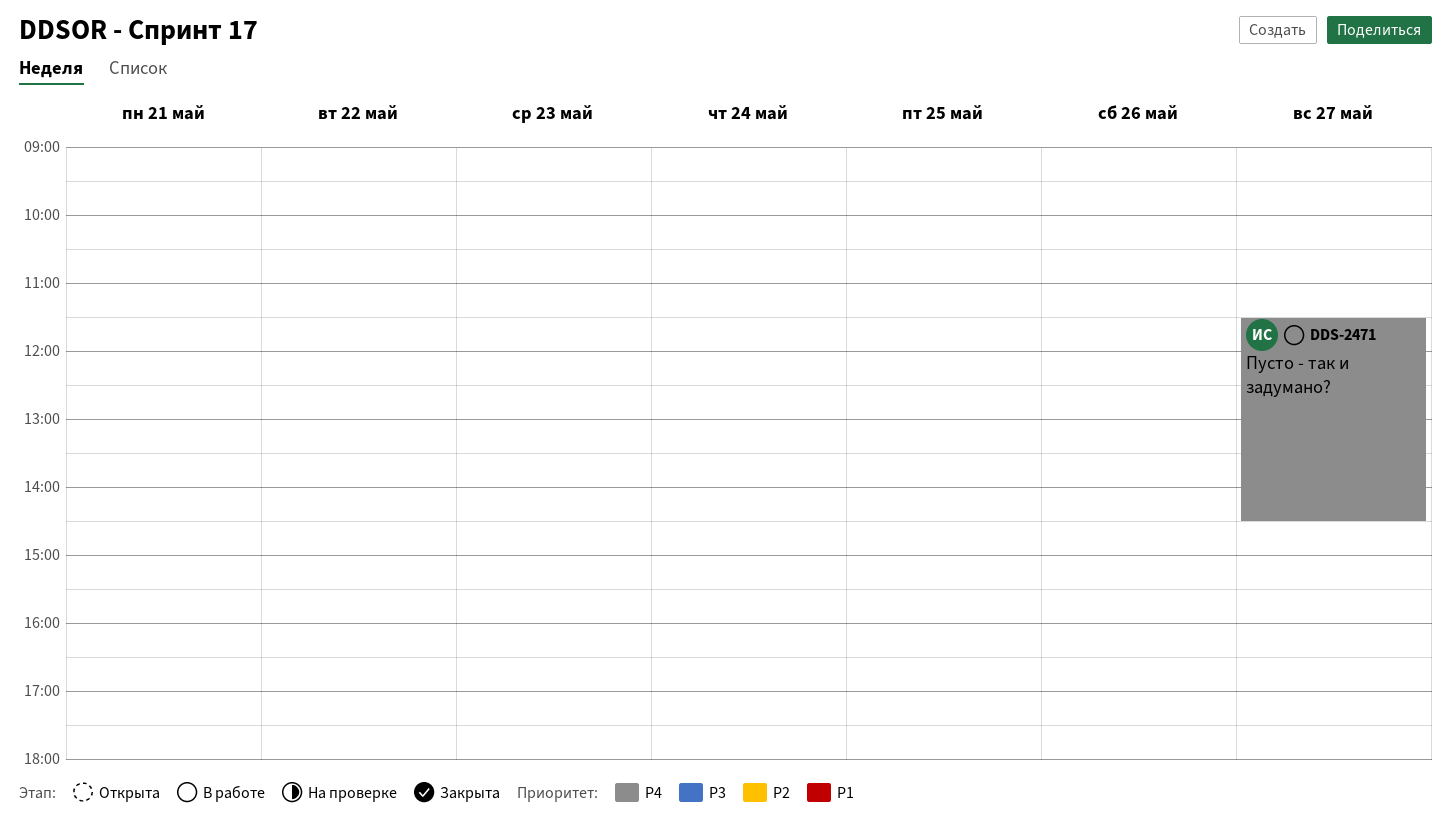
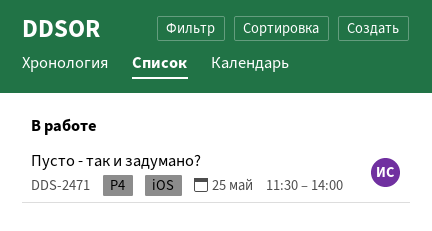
DDS-2471, day: May 27 -> May 25
DDS-2471, ends: 14:30 -> 14:00

